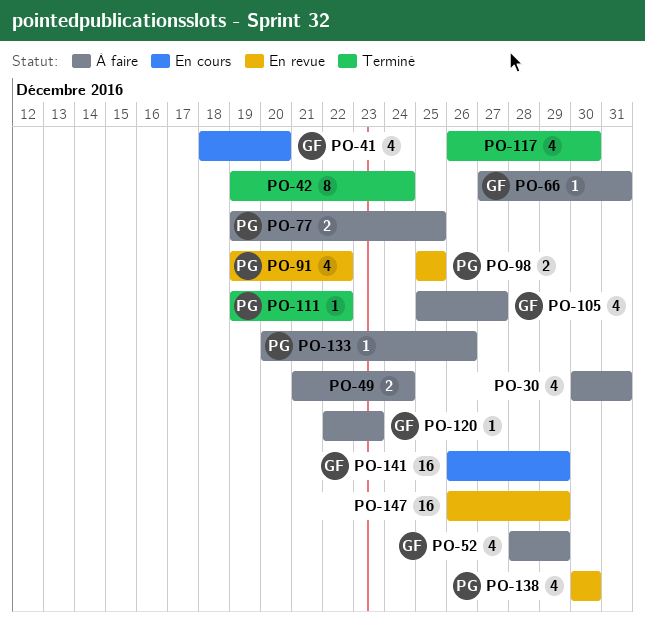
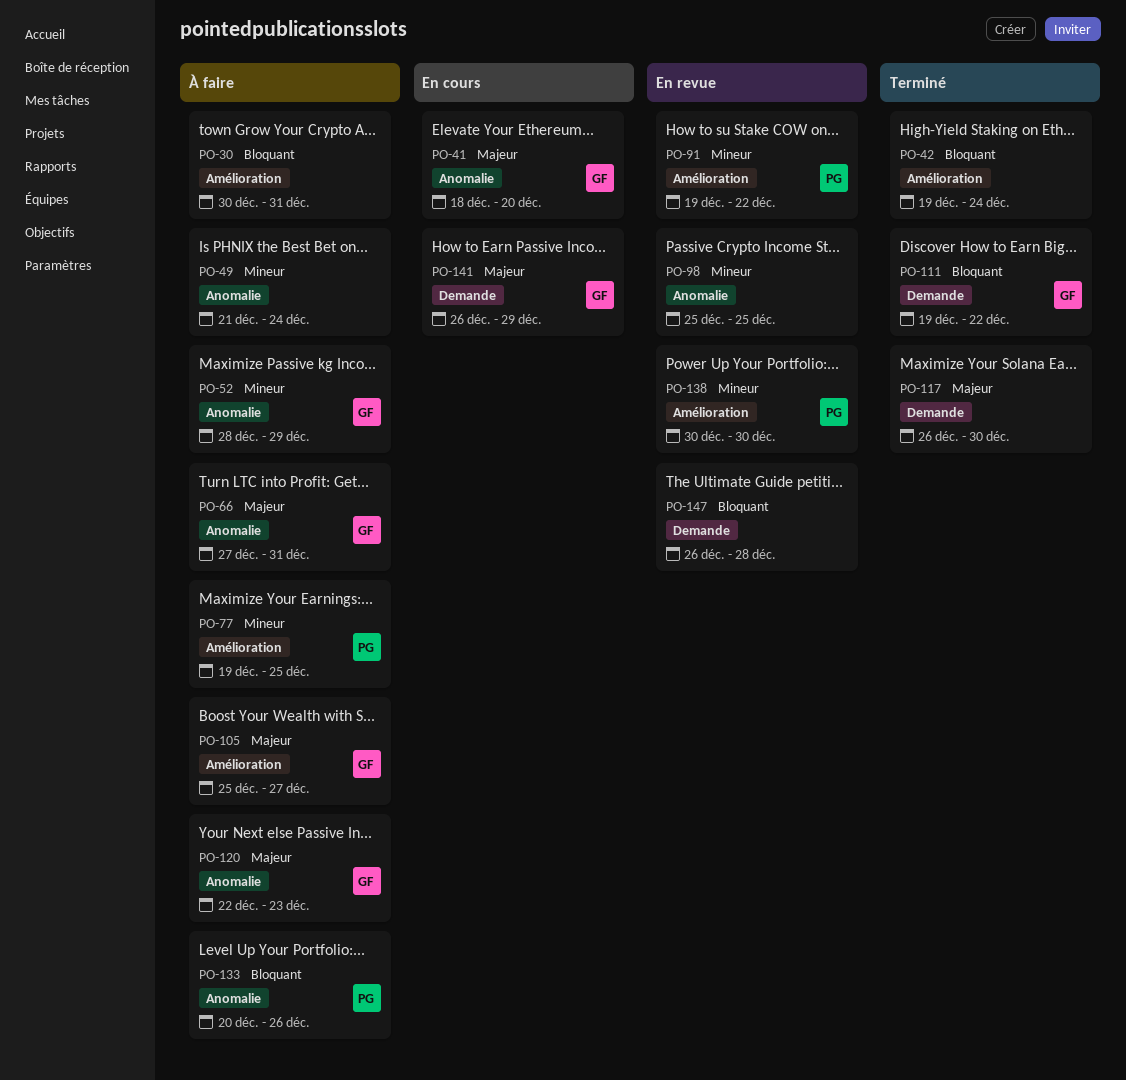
PO-98, owner: PG -> none
PO-111, owner: PG -> GF
PO-147, due: Dec 29 -> Dec 28

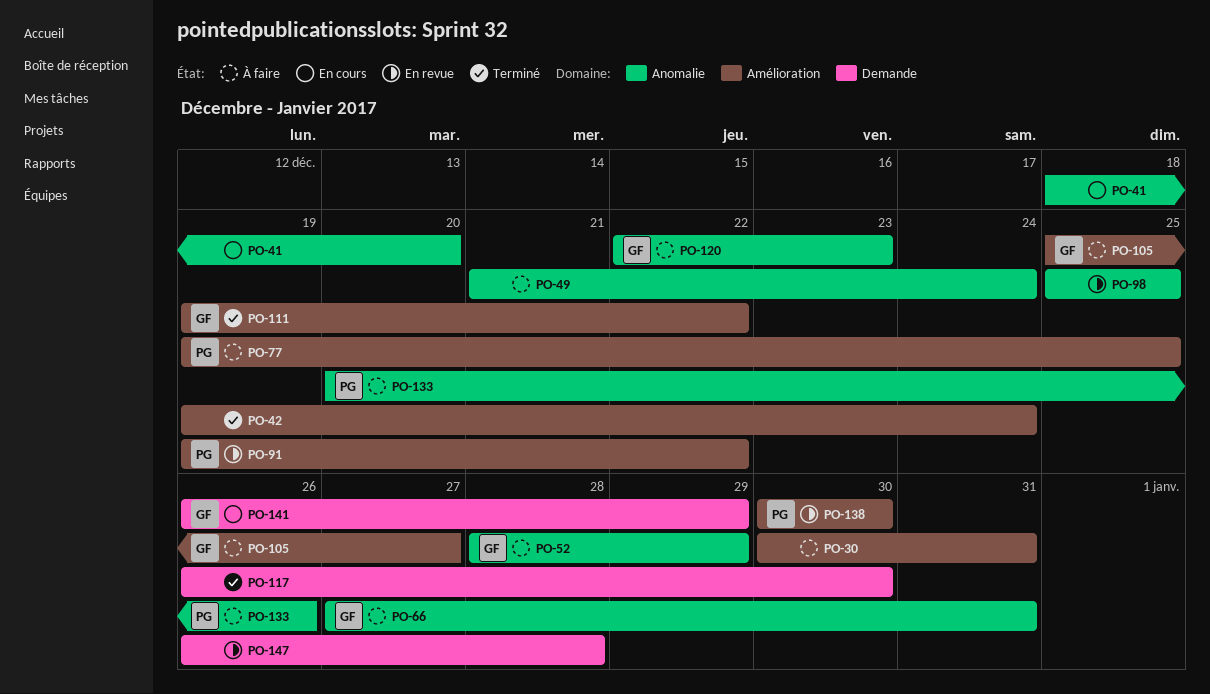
PO-41, owner: GF -> none
PO-111, label: Demande -> Amélioration

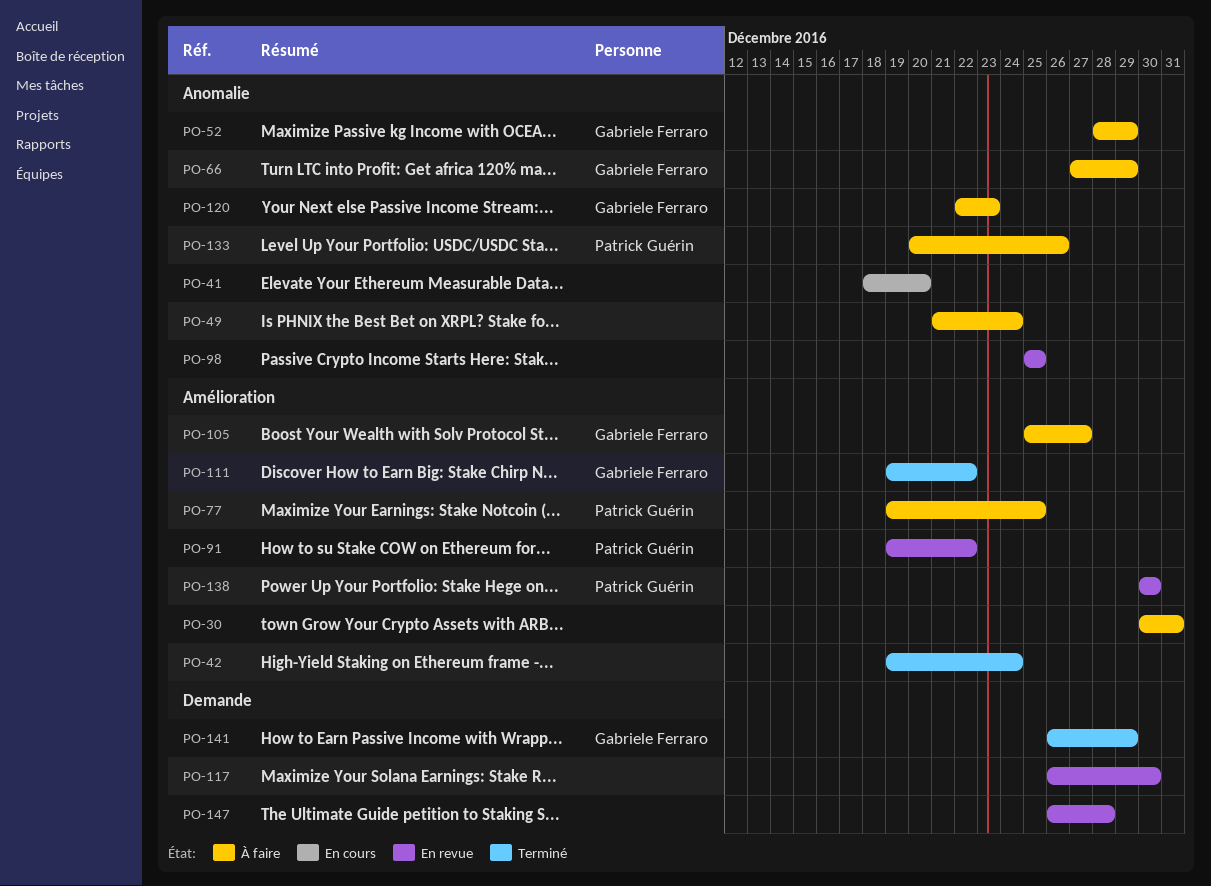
PO-66, due: Dec 31 -> Dec 29
PO-117, status: Terminé -> En revue
PO-141, status: En cours -> Terminé

